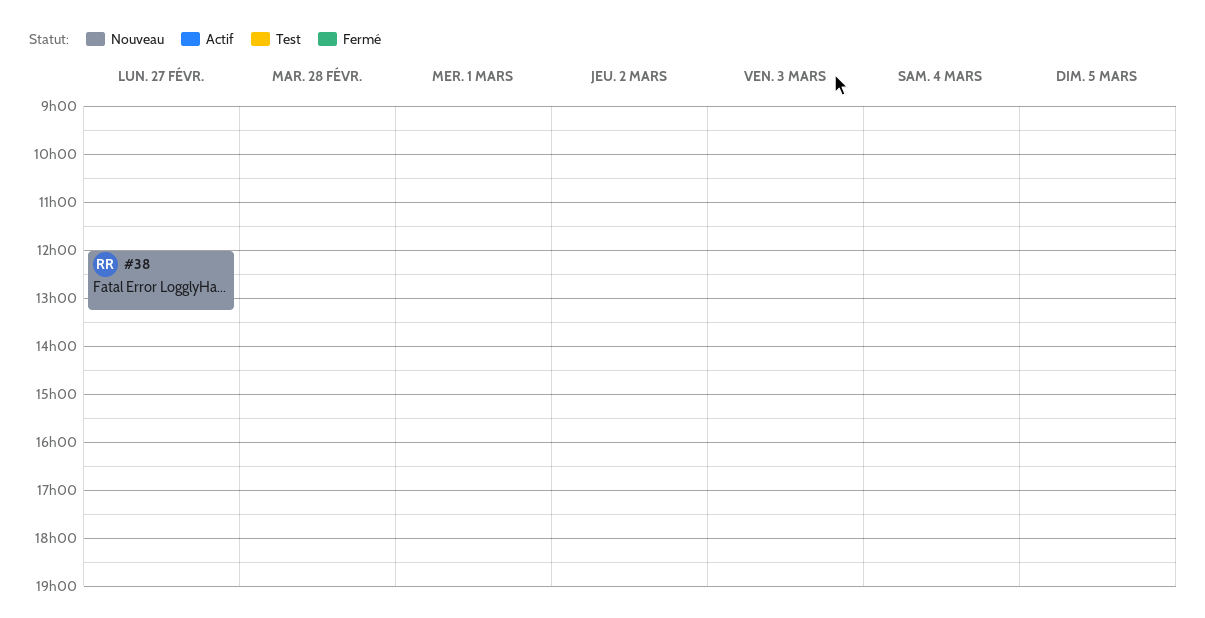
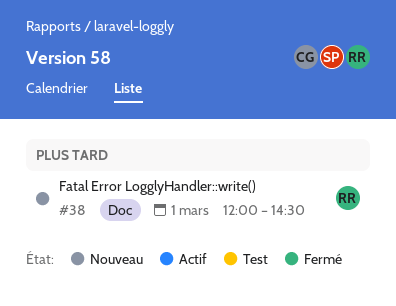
#38, day: Feb 27 -> Mar 1
#38, ends: 13:15 -> 14:30

